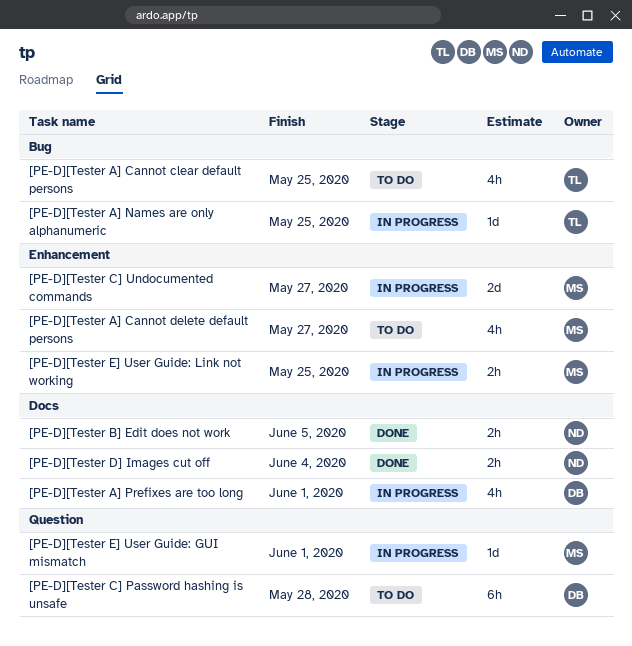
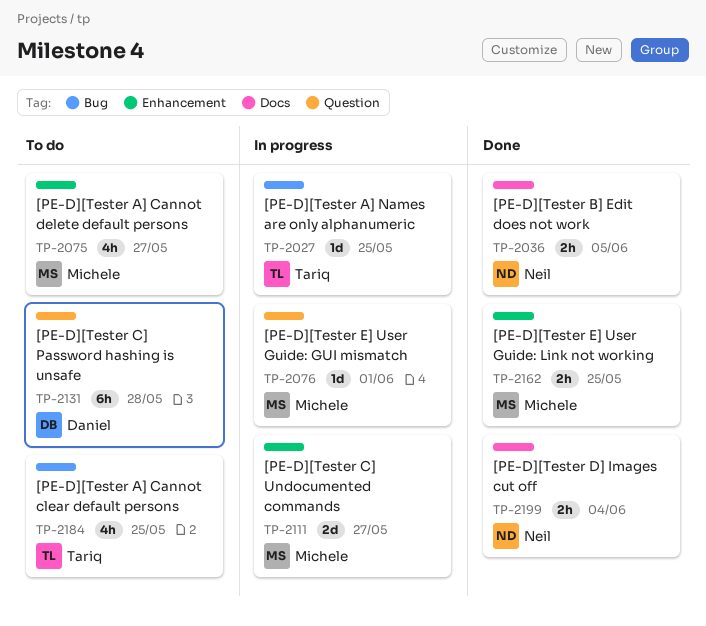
[PE-D][Tester A] Prefixes are too long: present -> none
[PE-D][Tester E] User Guide: Link not working, status: In progress -> Done

